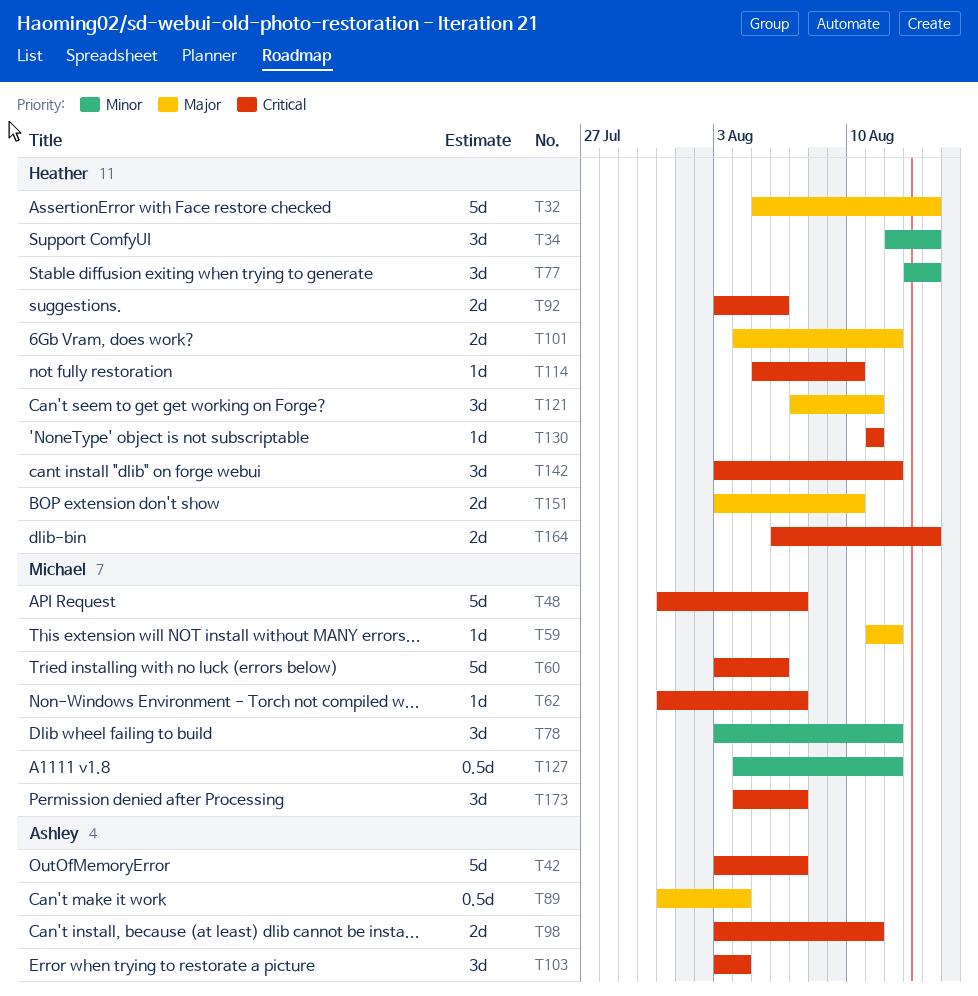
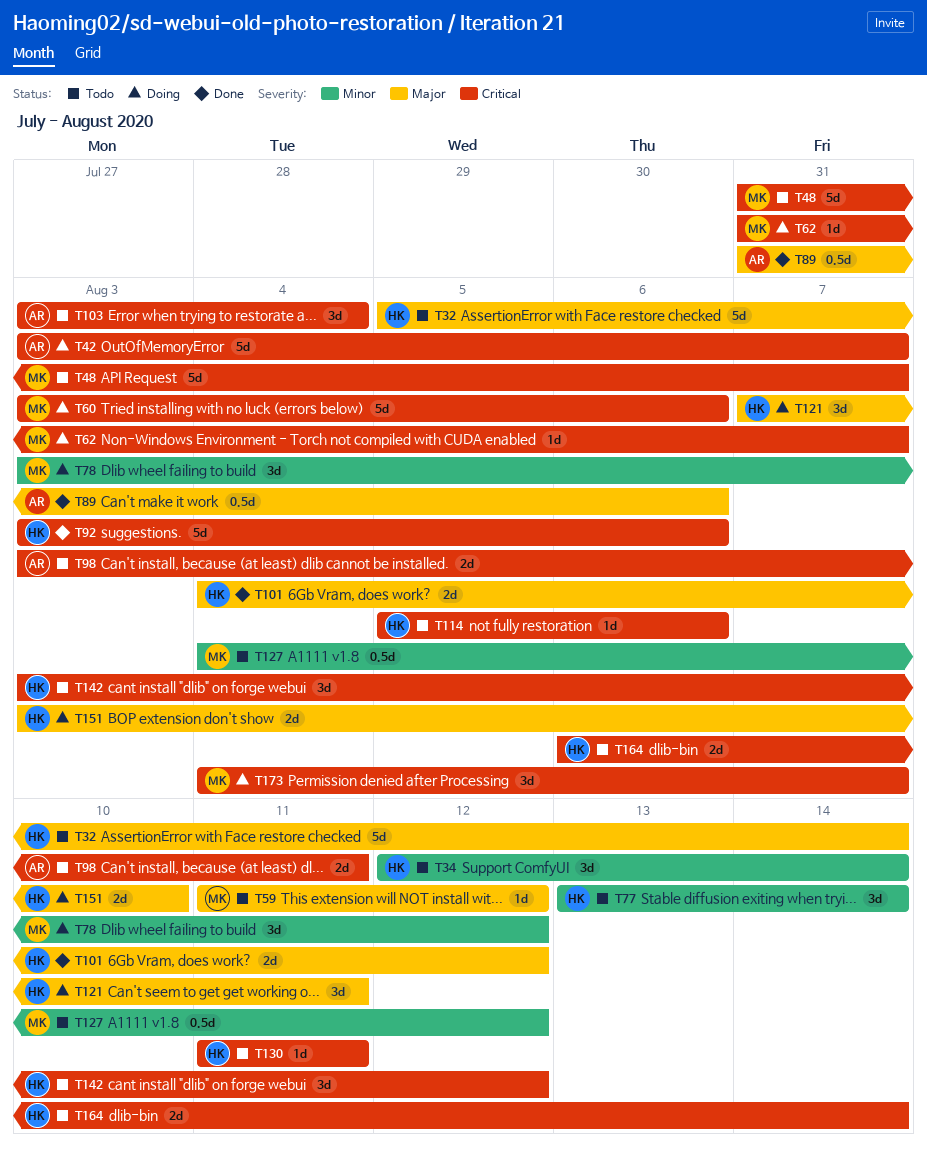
T89, due: Aug 4 -> Aug 6
T92, estimate: 2d -> 5d
T114, due: Aug 10 -> Aug 6

